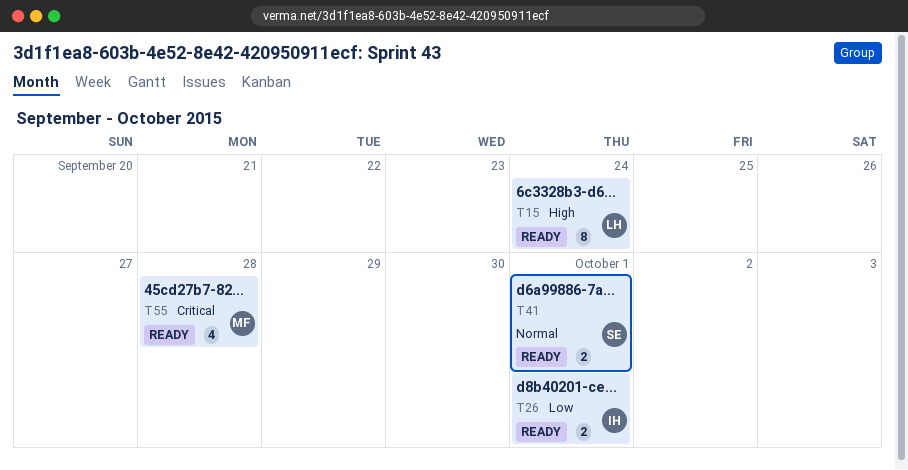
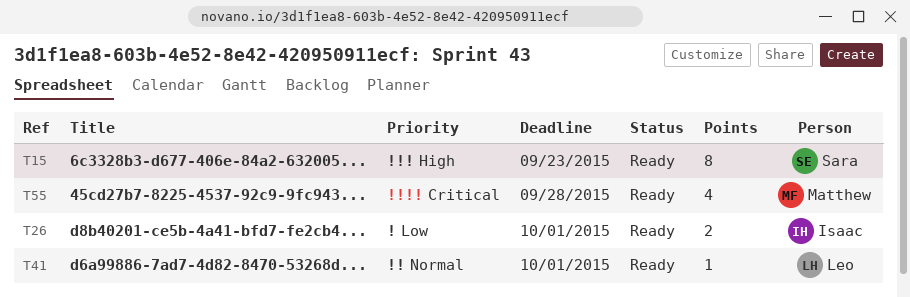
T15, owner: Leo -> Sara
T15, due: Sep 24 -> Sep 23
T41, owner: Sara -> Leo
T41, estimate: 2 -> 1

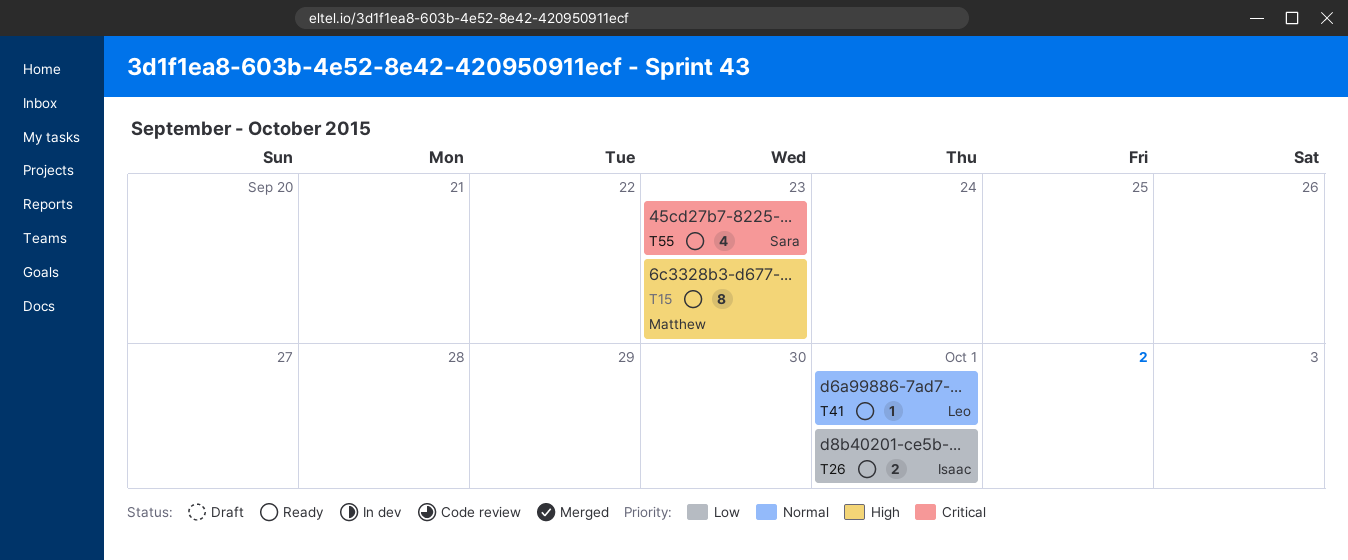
T15, owner: Sara -> Matthew
T55, owner: Matthew -> Sara
T55, due: Sep 28 -> Sep 23

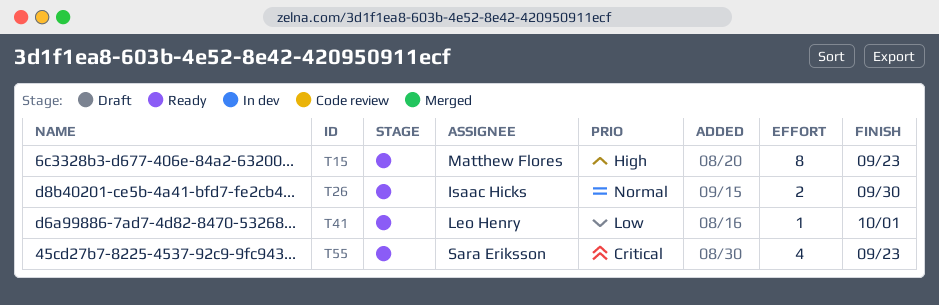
T26, priority: Low -> Normal
T26, due: Oct 1 -> Sep 30
T41, priority: Normal -> Low

